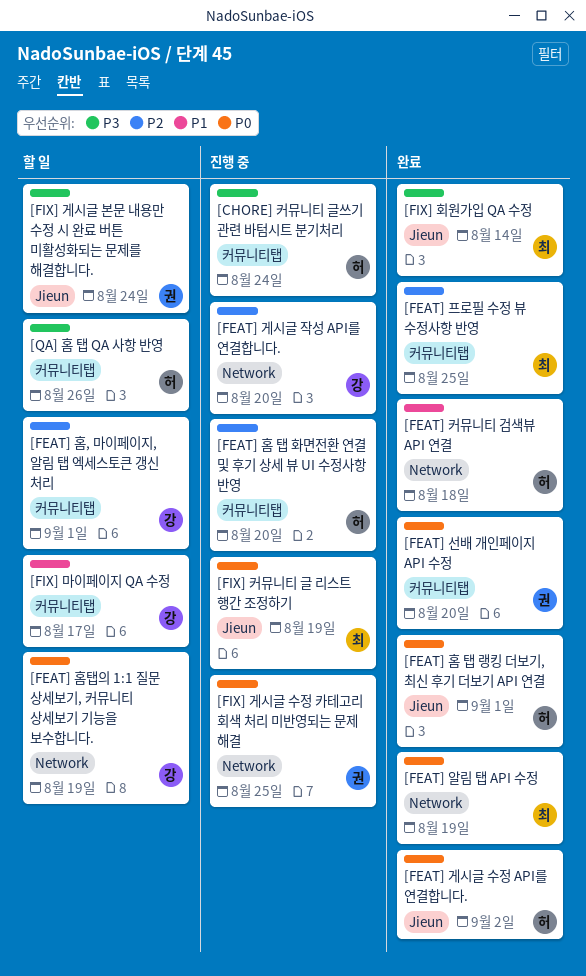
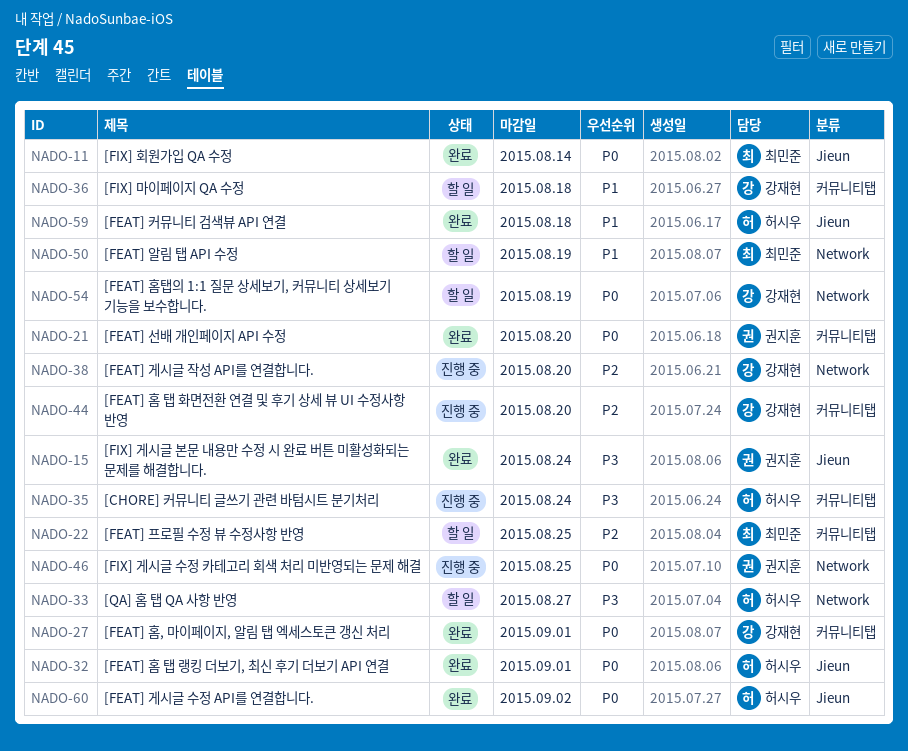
[FEAT] 알림 탭 API 수정, status: 완료 -> 할 일
[FEAT] 알림 탭 API 수정, priority: P0 -> P1
[FEAT] 커뮤니티 검색뷰 API 연결, label: Network -> Jieun
[FEAT] 프로필 수정 뷰 수정사항 반영, status: 완료 -> 할 일
[FEAT] 홈 탭 화면전환 연결 및 후기 상세 뷰 UI 수정사항 반영, owner: 허시우 -> 강재현
[FEAT] 홈, 마이페이지, 알림 탭 엑세스토큰 갱신 처리, status: 할 일 -> 완료
[FEAT] 홈, 마이페이지, 알림 탭 엑세스토큰 갱신 처리, priority: P2 -> P0
[FIX] 게시글 본문 내용만 수정 시 완료 버튼 미활성화되는 문제를 해결합니다., status: 할 일 -> 완료
[FIX] 마이페이지 QA 수정, due: Aug 17 -> Aug 18
[FIX] 커뮤니티 글 리스트 행간 조정하기: present -> none
[FIX] 회원가입 QA 수정, priority: P3 -> P0
[QA] 홈 탭 QA 사항 반영, label: 커뮤니티탭 -> Network
[QA] 홈 탭 QA 사항 반영, due: Aug 26 -> Aug 27

